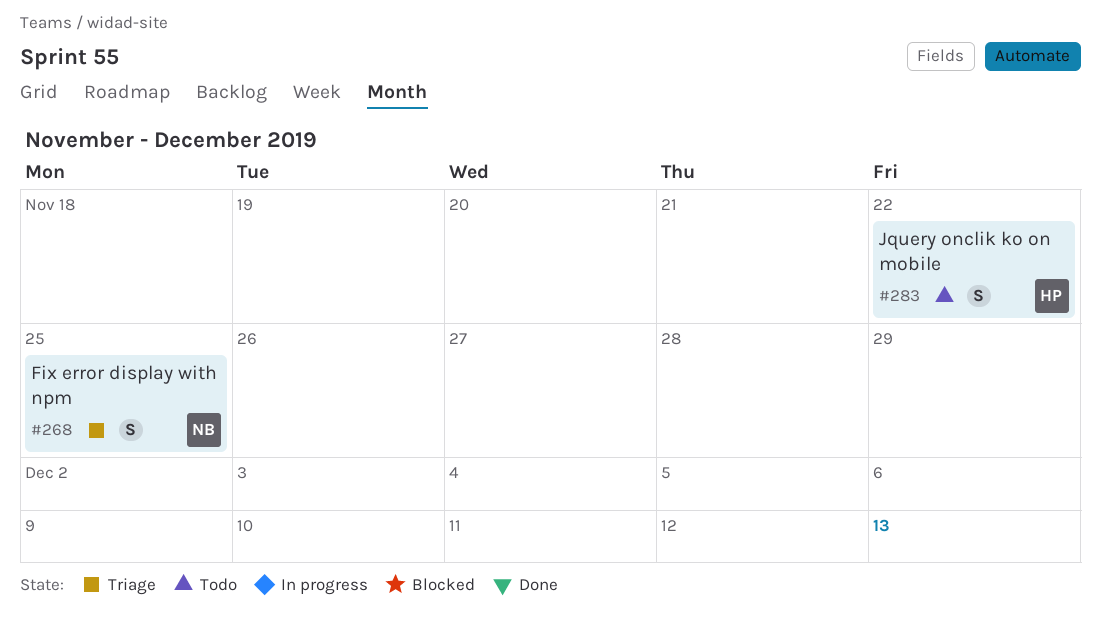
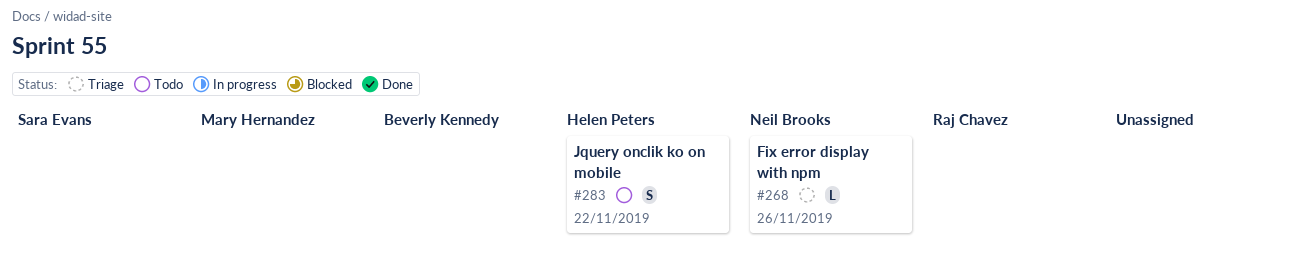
#268, estimate: S -> L
#268, due: Nov 25 -> Nov 26

